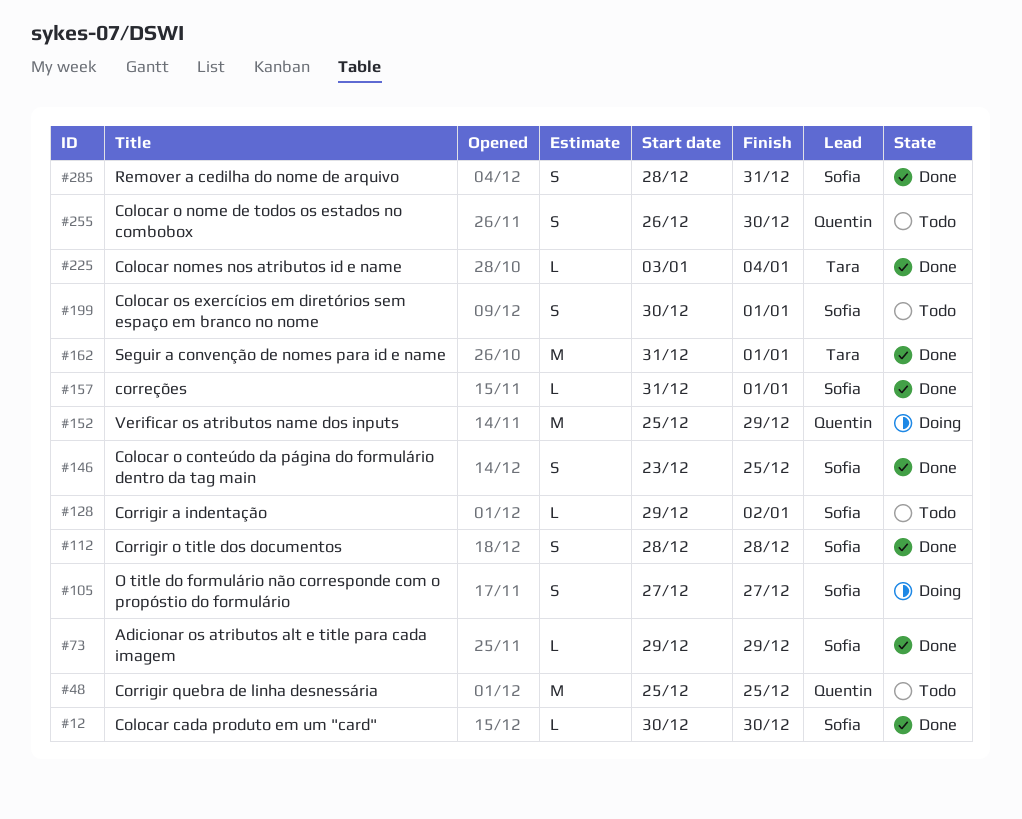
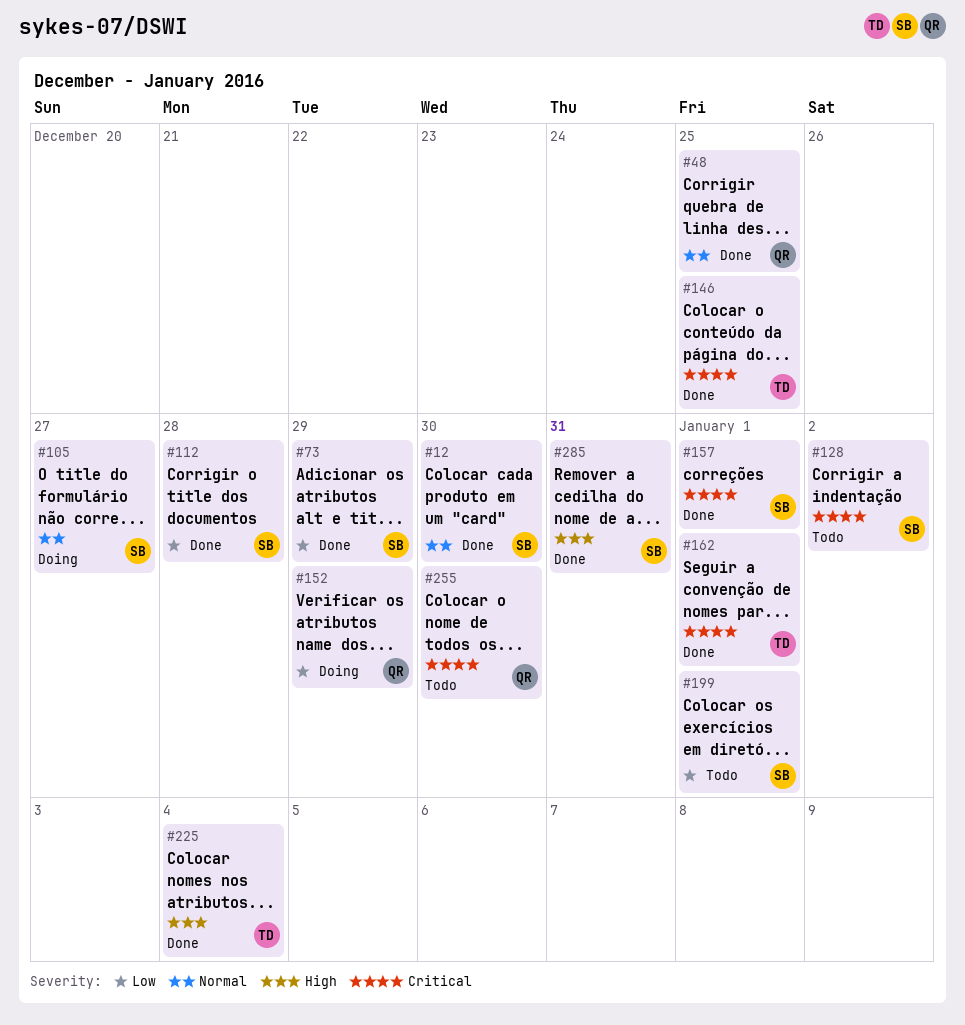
#48, status: Todo -> Done
#146, owner: Sofia -> Tara

